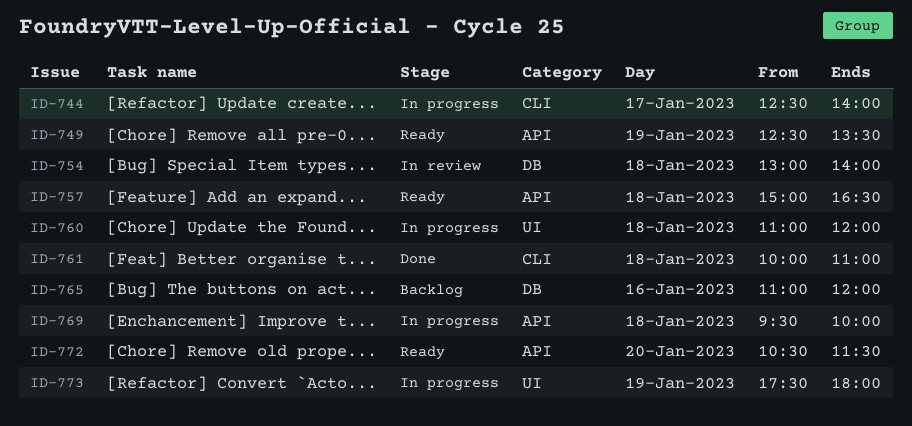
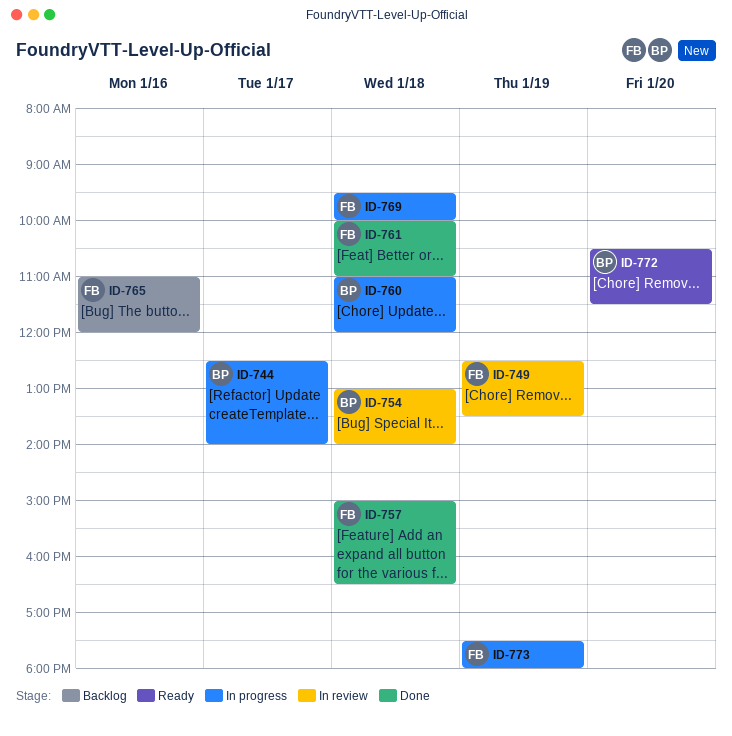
ID-749, status: Ready -> In review
ID-757, status: Ready -> Done

